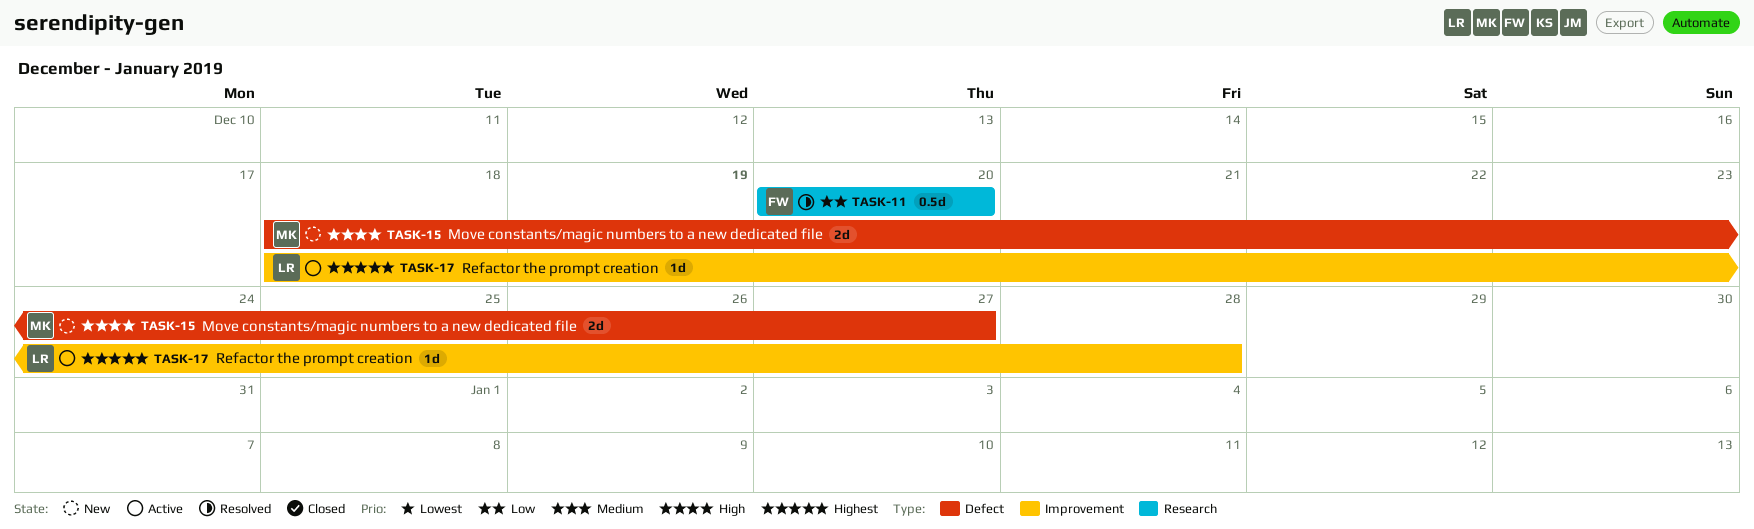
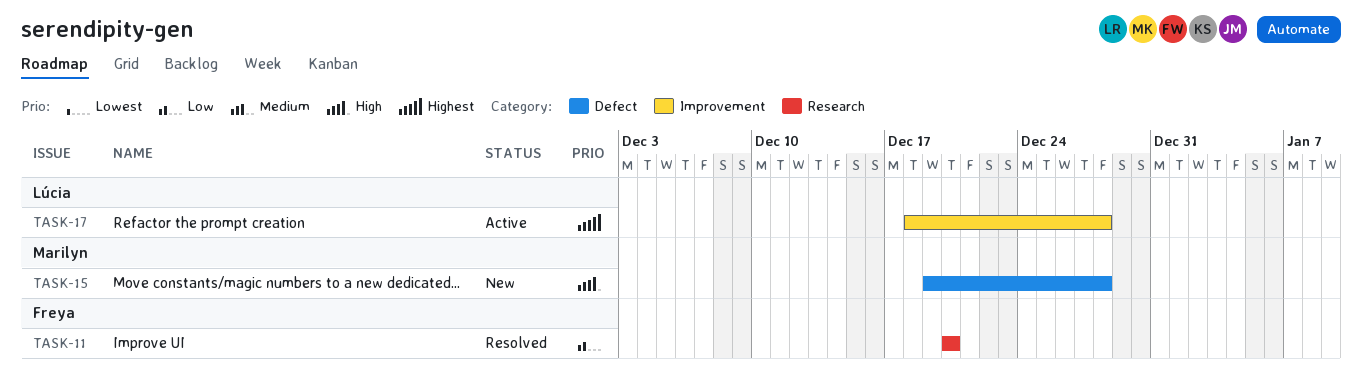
TASK-15, start: Dec 18 -> Dec 19
TASK-15, due: Dec 27 -> Dec 28

